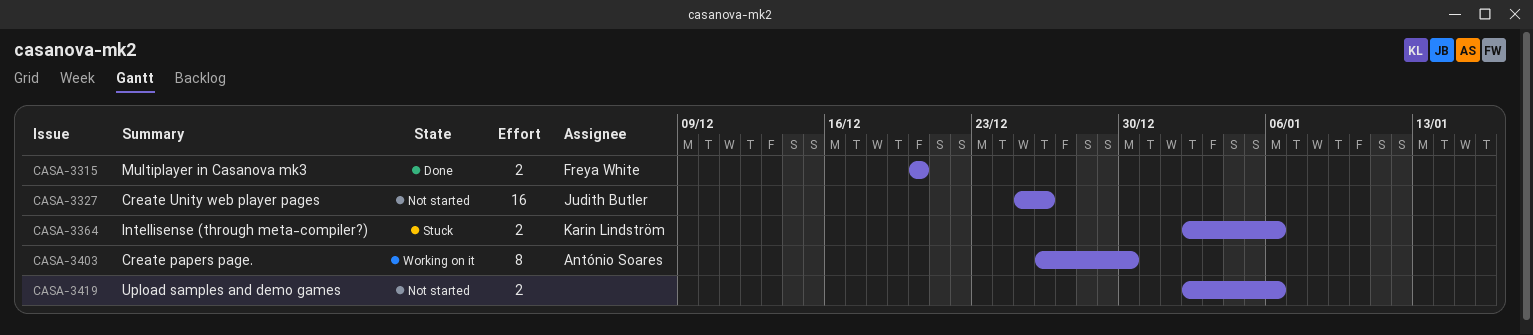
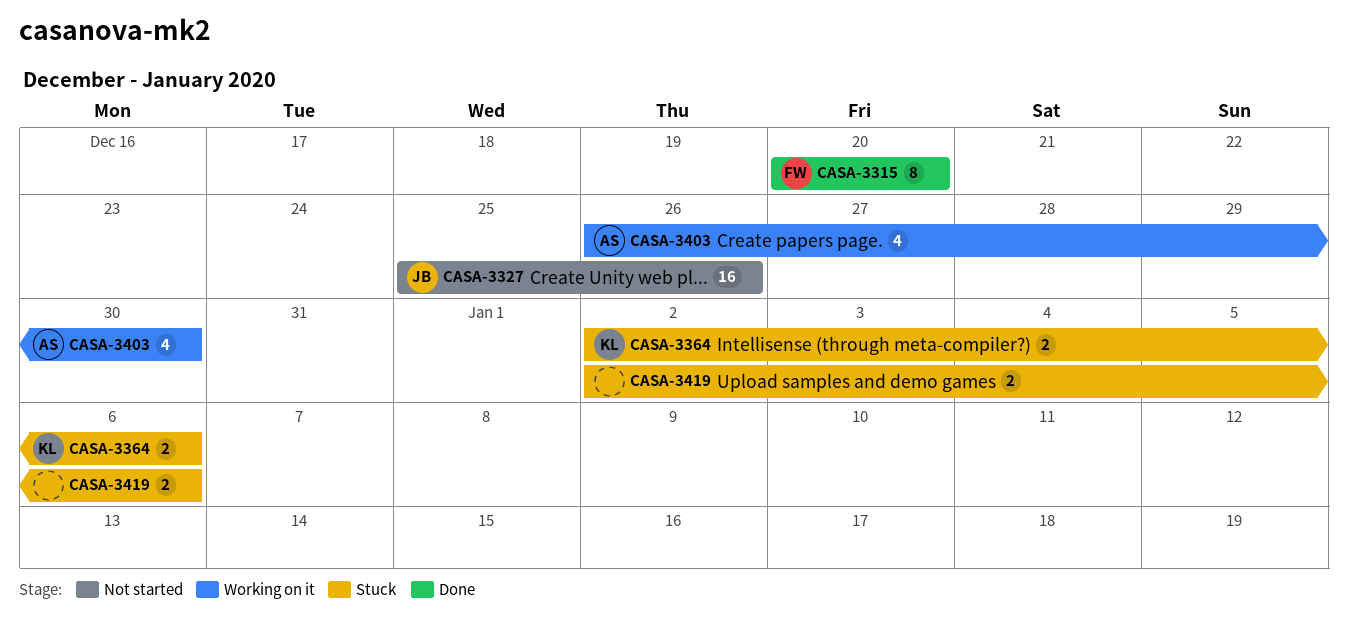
CASA-3315, estimate: 2 -> 8
CASA-3403, estimate: 8 -> 4
CASA-3419, status: Not started -> Stuck

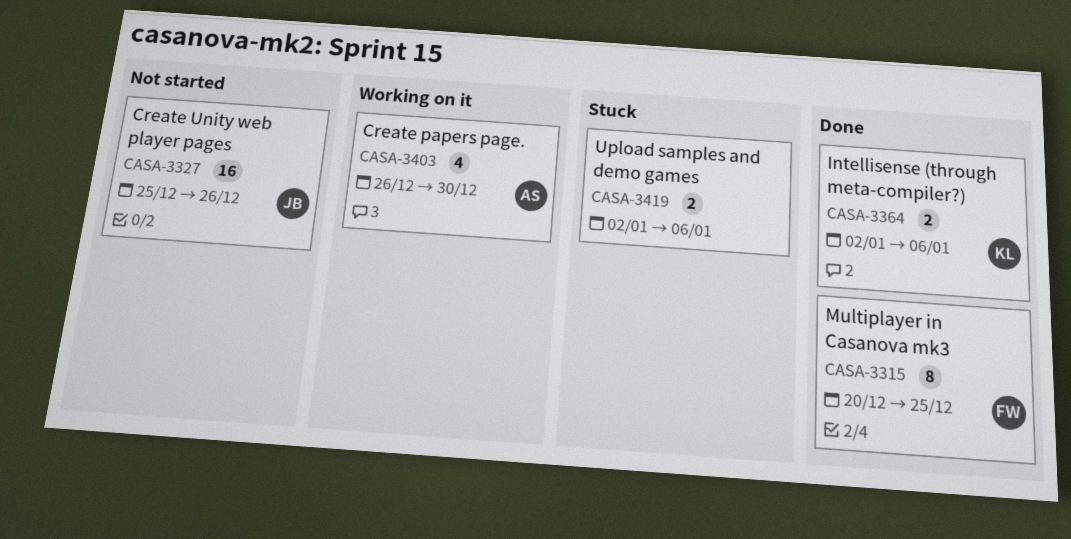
CASA-3315, due: Dec 20 -> Dec 25
CASA-3364, status: Stuck -> Done

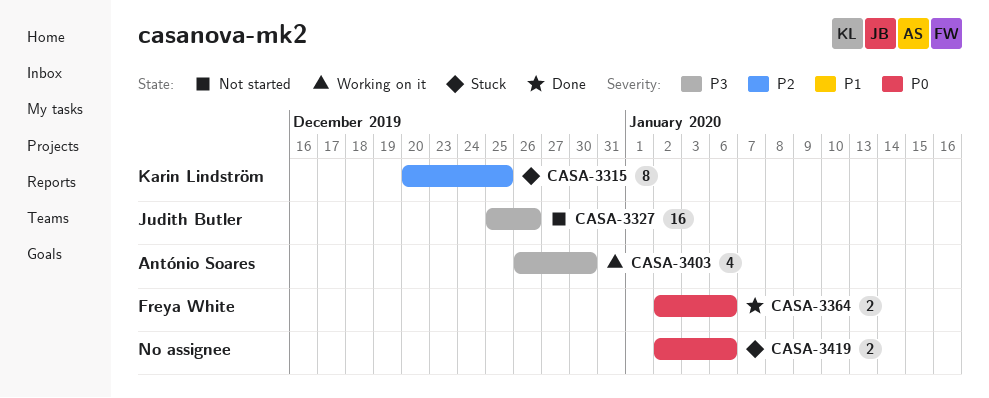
CASA-3315, status: Done -> Stuck
CASA-3315, owner: Freya White -> Karin Lindström
CASA-3364, owner: Karin Lindström -> Freya White

